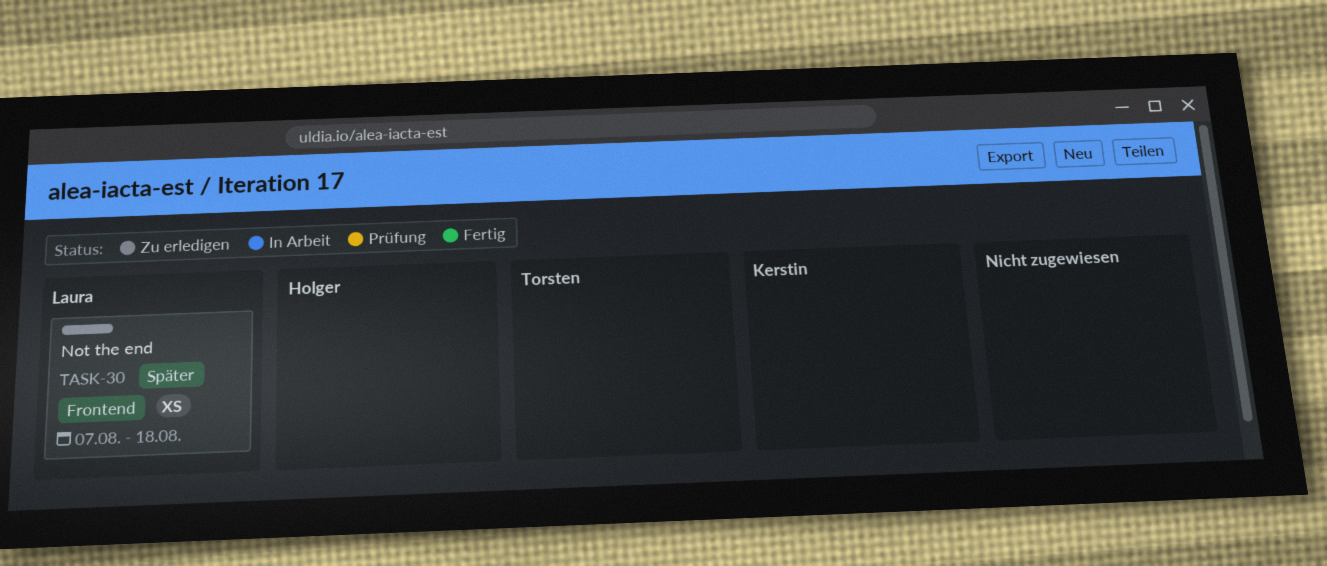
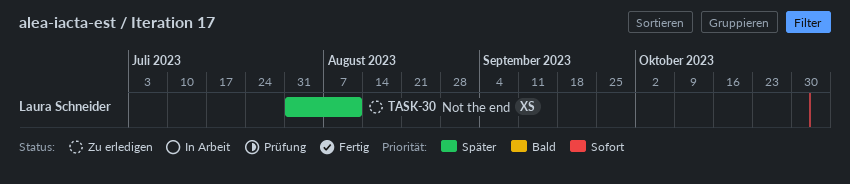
TASK-30, start: Aug 7 -> Jul 31
TASK-30, due: Aug 18 -> Aug 11

